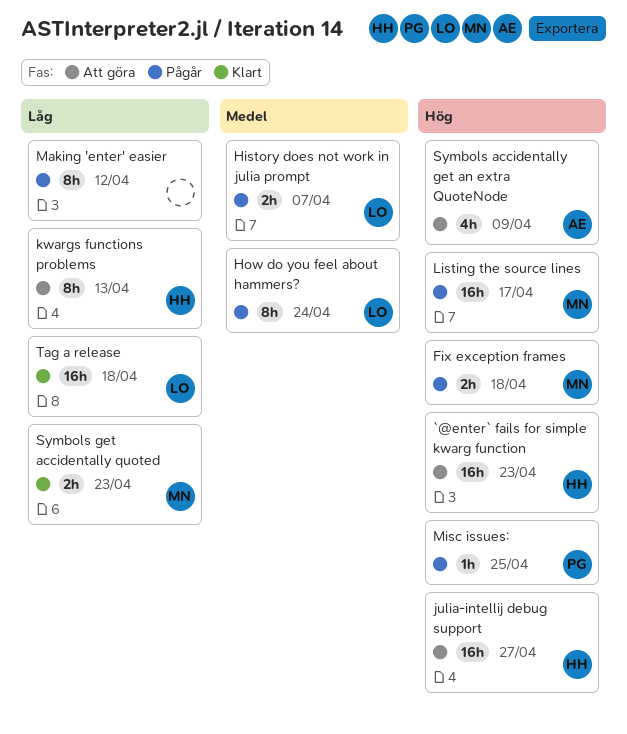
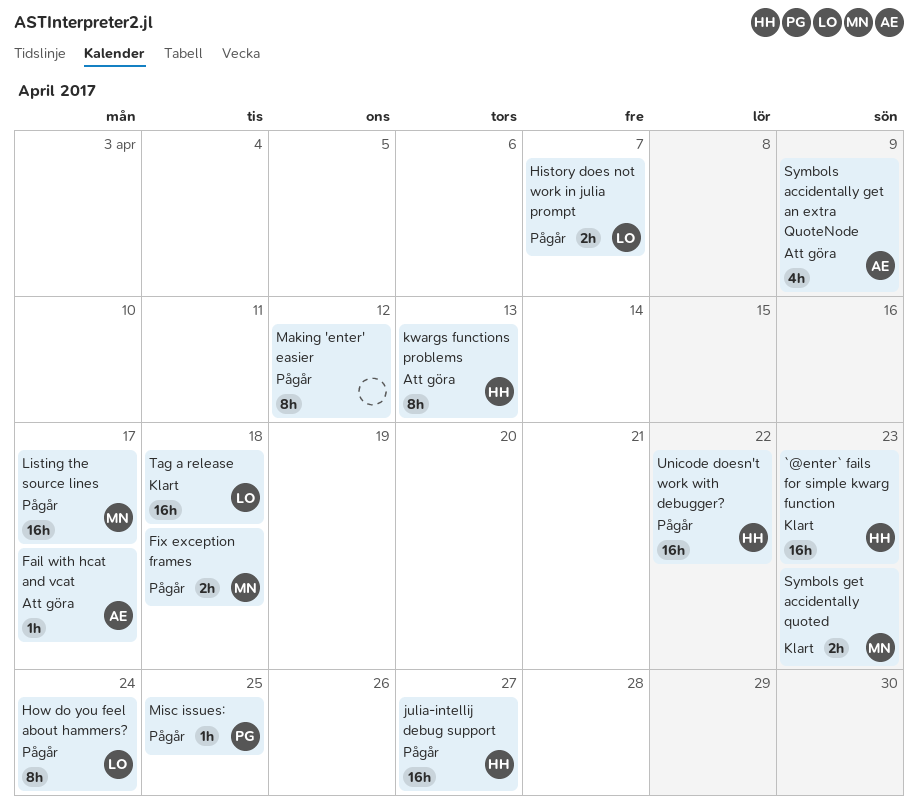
`@enter` fails for simple kwarg function, status: Att göra -> Klart
Fail with hcat and vcat: none -> present
julia-intellij debug support, status: Att göra -> Pågår
Unicode doesn't work with debugger?: none -> present

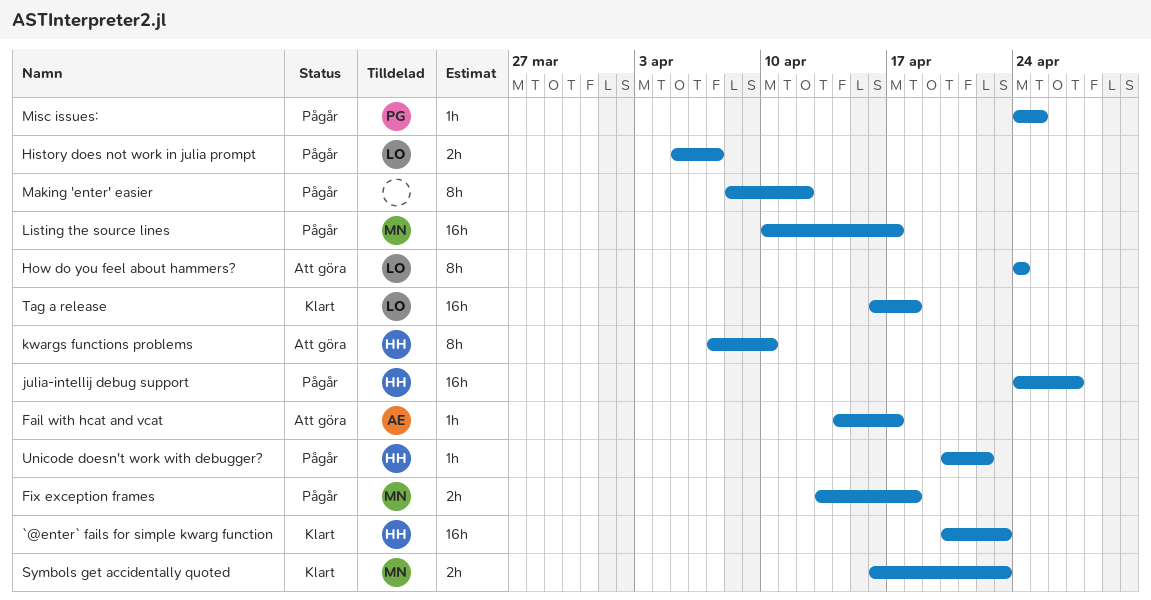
How do you feel about hammers?, status: Pågår -> Att göra
kwargs functions problems, due: Apr 13 -> Apr 10
Symbols accidentally get an extra QuoteNode: present -> none
Unicode doesn't work with debugger?, estimate: 16h -> 1h

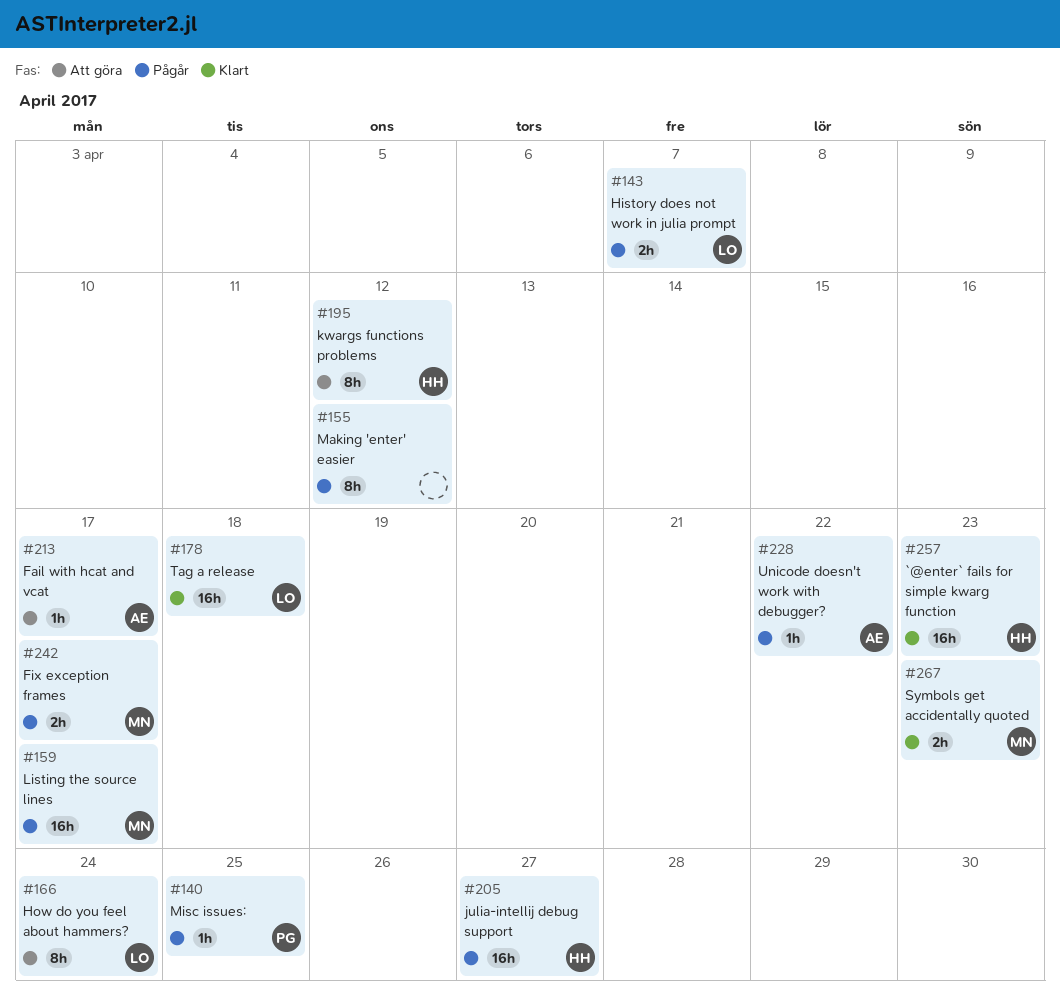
Fix exception frames, due: Apr 18 -> Apr 17
kwargs functions problems, due: Apr 10 -> Apr 12
Unicode doesn't work with debugger?, owner: HH -> AE

